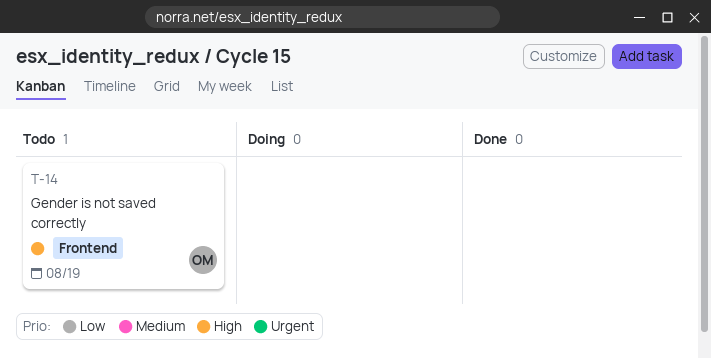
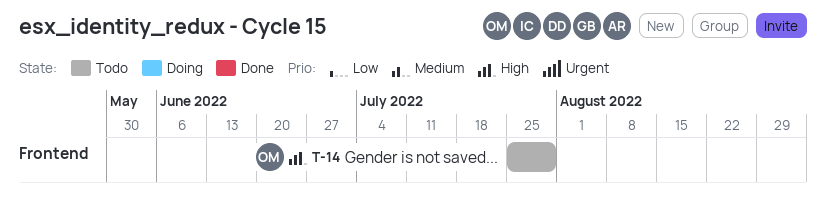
T-14, due: Aug 19 -> Jul 29

